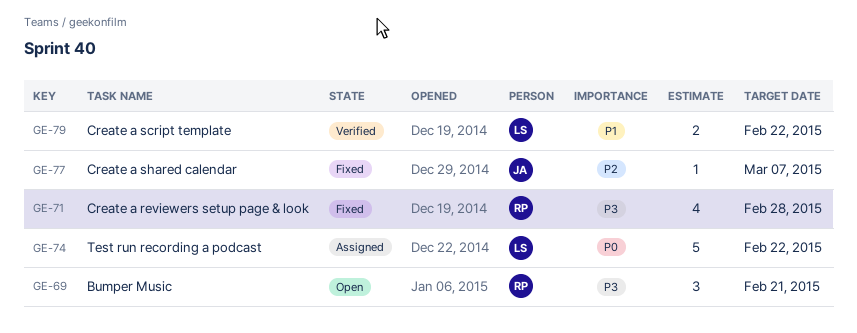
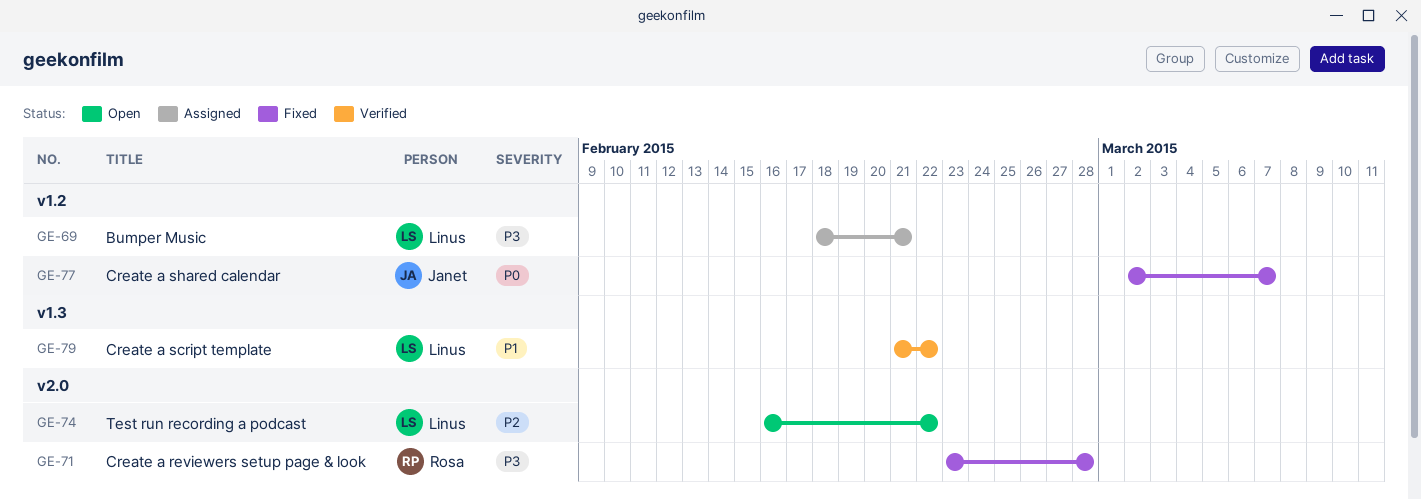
GE-69, status: Open -> Assigned
GE-69, owner: Rosa -> Linus
GE-74, status: Assigned -> Open
GE-74, priority: P0 -> P2
GE-77, priority: P2 -> P0

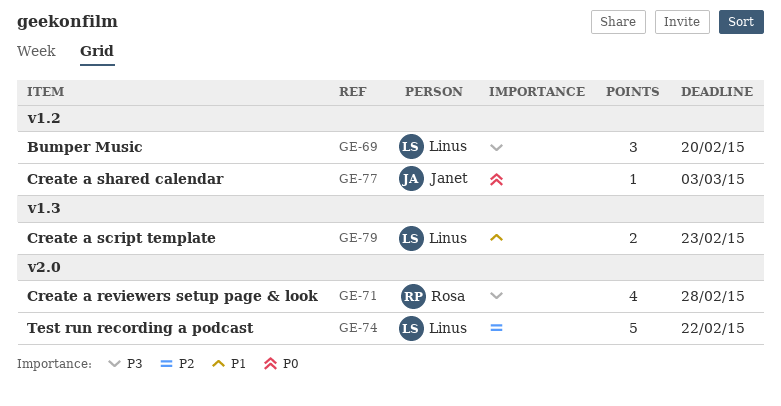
GE-69, due: Feb 21 -> Feb 20
GE-77, due: Mar 7 -> Mar 3
GE-79, due: Feb 22 -> Feb 23

